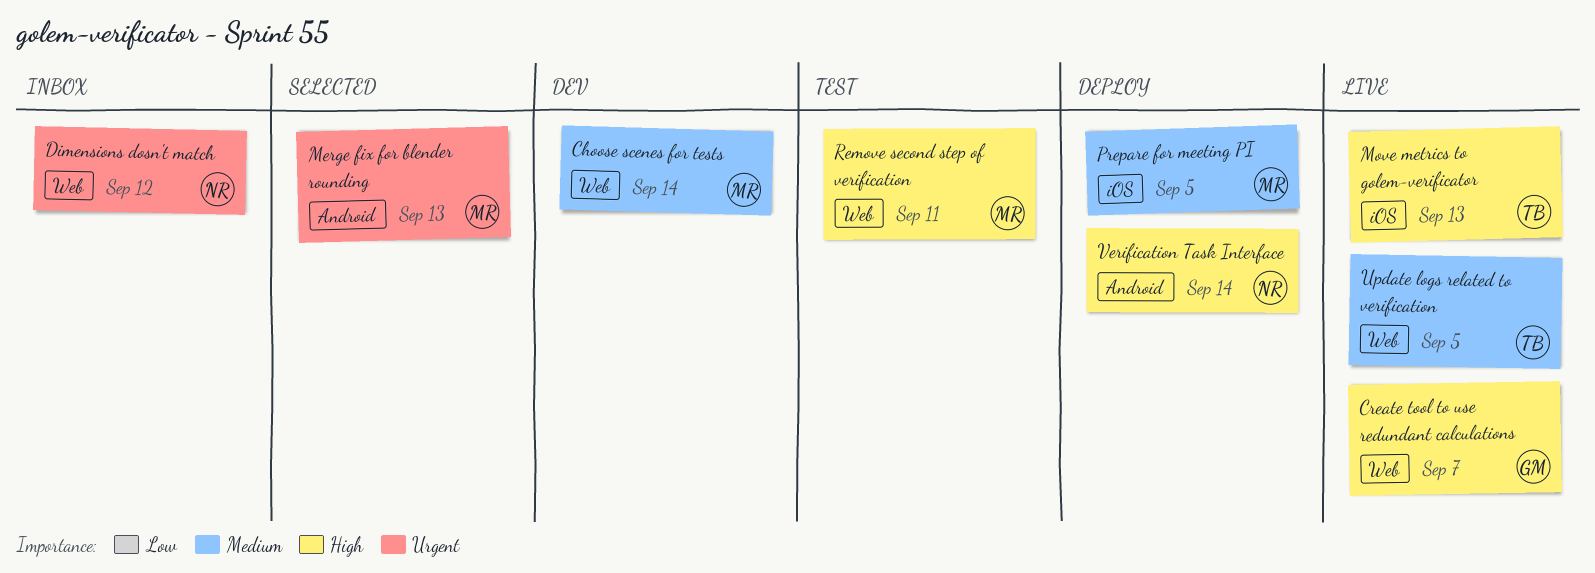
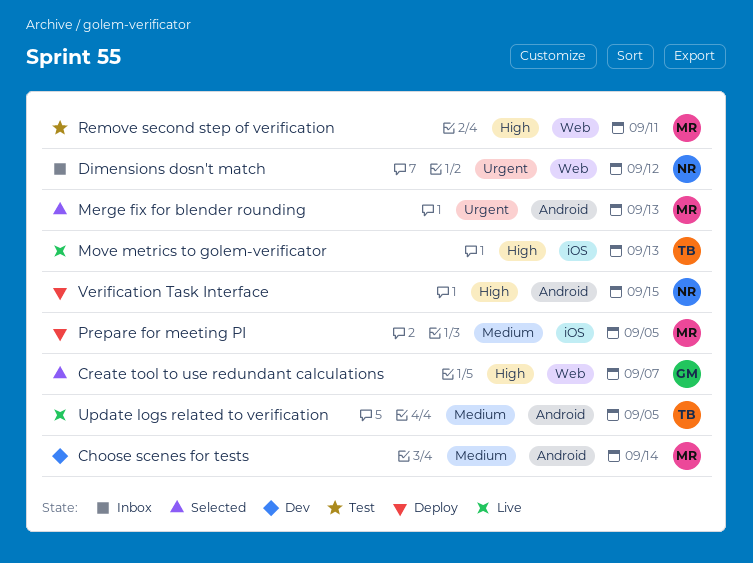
Choose scenes for tests, label: Web -> Android
Create tool to use redundant calculations, status: Live -> Selected
Update logs related to verification, label: Web -> Android
Verification Task Interface, due: Sep 14 -> Sep 15

